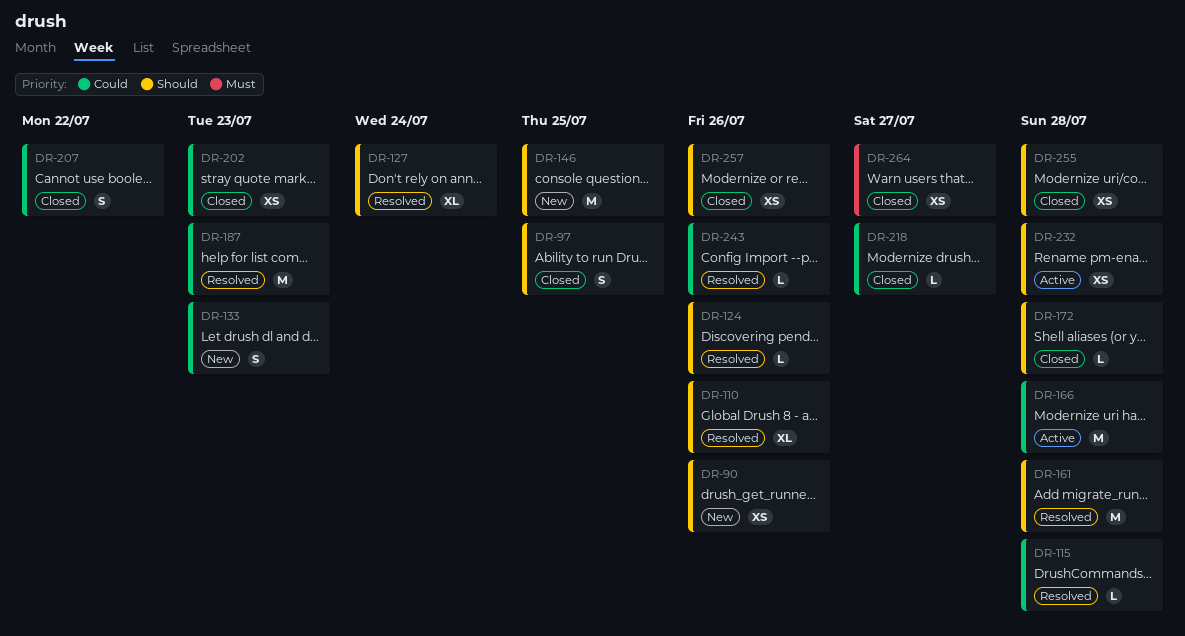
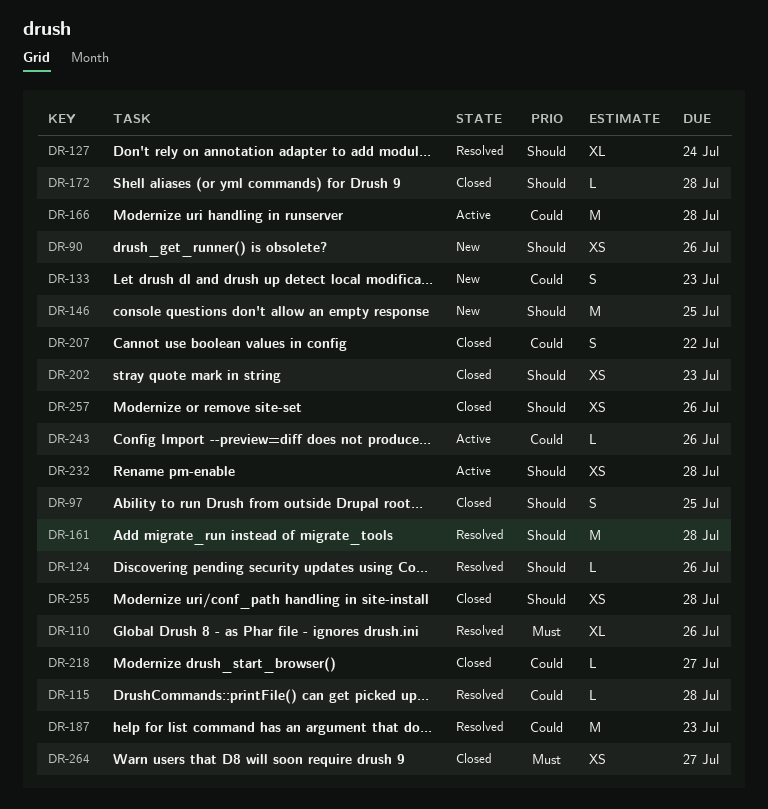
DR-110, priority: Should -> Must
DR-202, priority: Could -> Should
DR-243, status: Resolved -> Active

